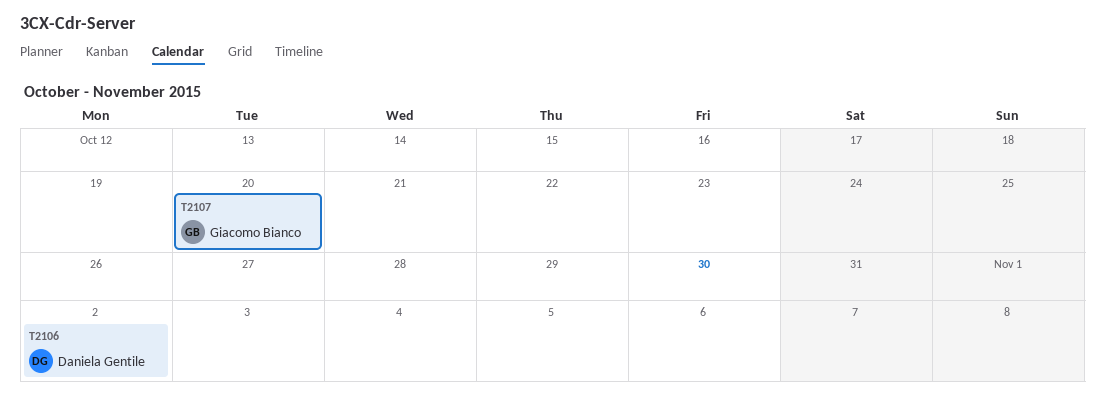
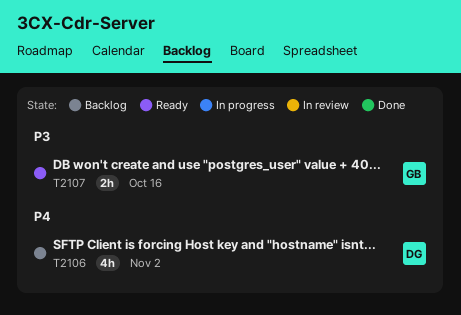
T2107, due: Oct 20 -> Oct 16

